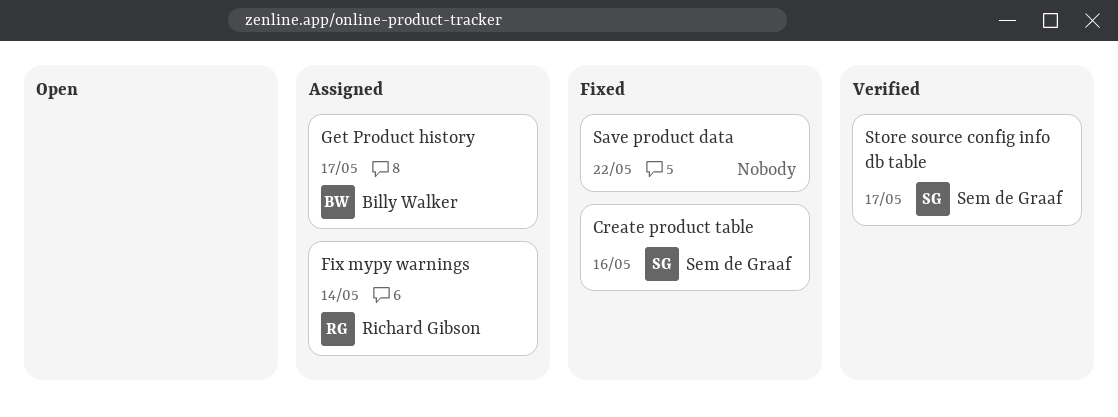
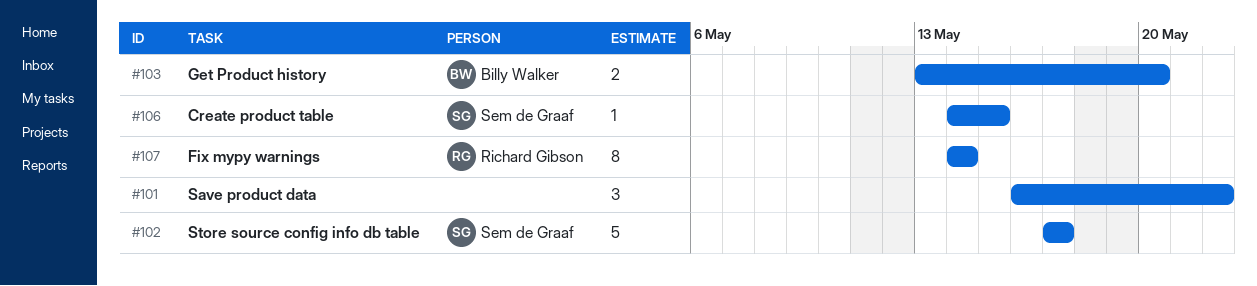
Create product table, due: May 16 -> May 15
Get Product history, due: May 17 -> May 20

